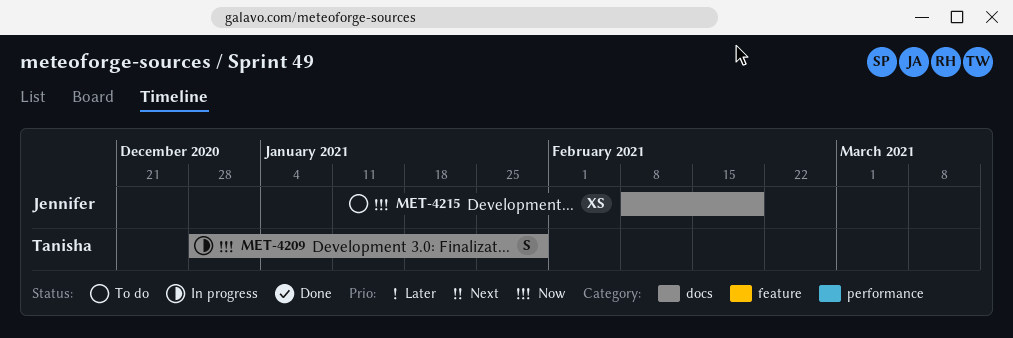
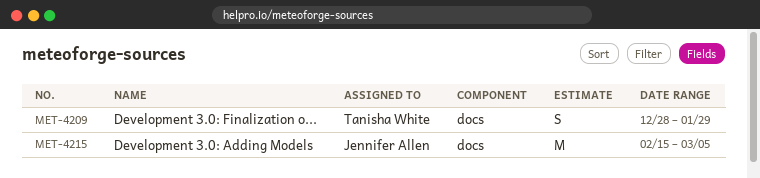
MET-4215, estimate: XS -> M
MET-4215, start: Feb 8 -> Feb 15
MET-4215, due: Feb 19 -> Mar 5

